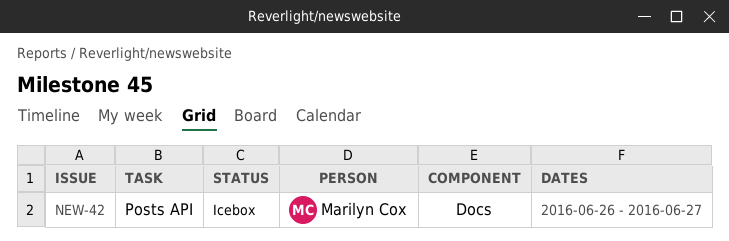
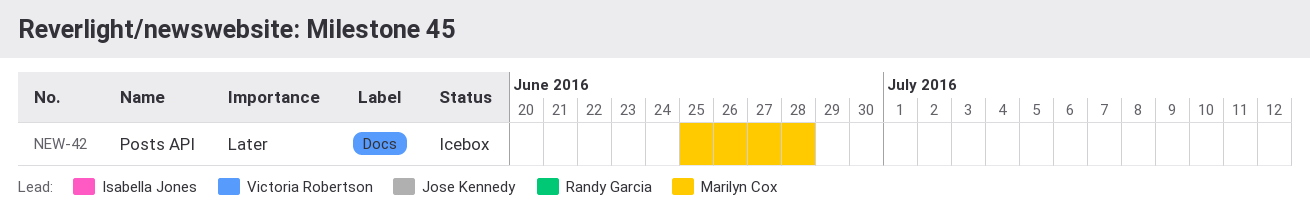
NEW-42, start: Jun 26 -> Jun 25
NEW-42, due: Jun 27 -> Jun 28

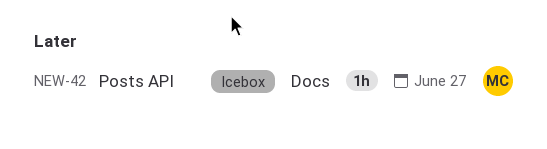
NEW-42, due: Jun 28 -> Jun 27

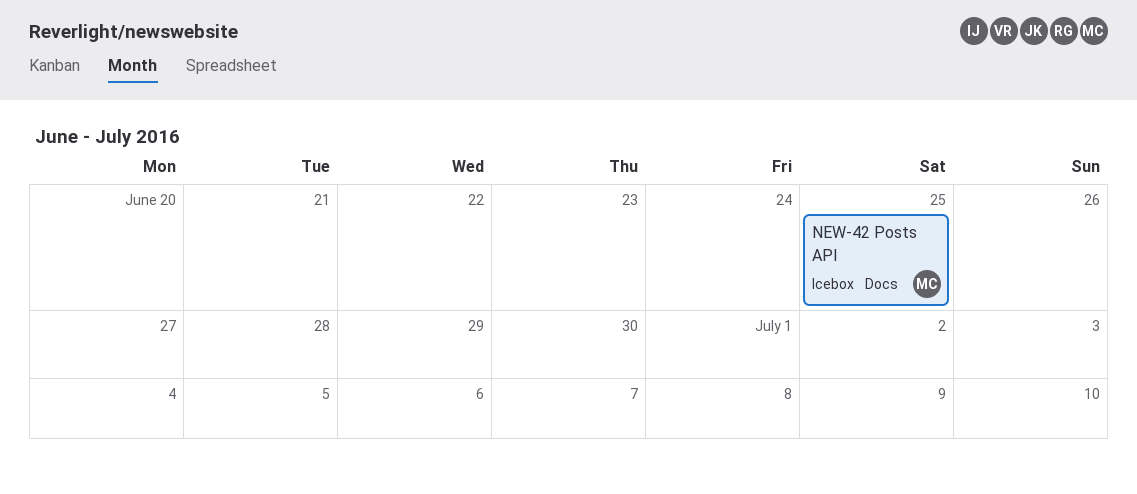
NEW-42, due: Jun 27 -> Jun 25

